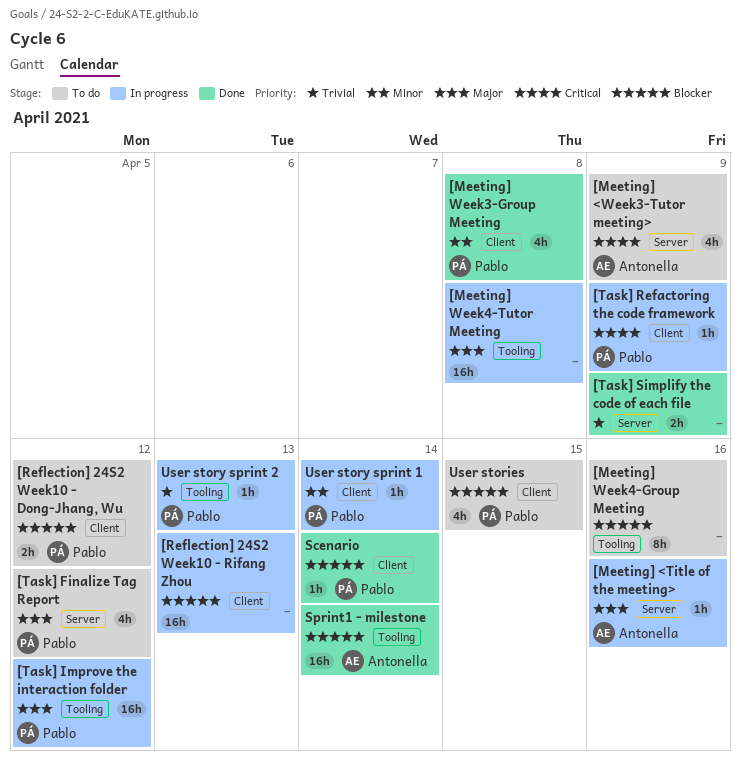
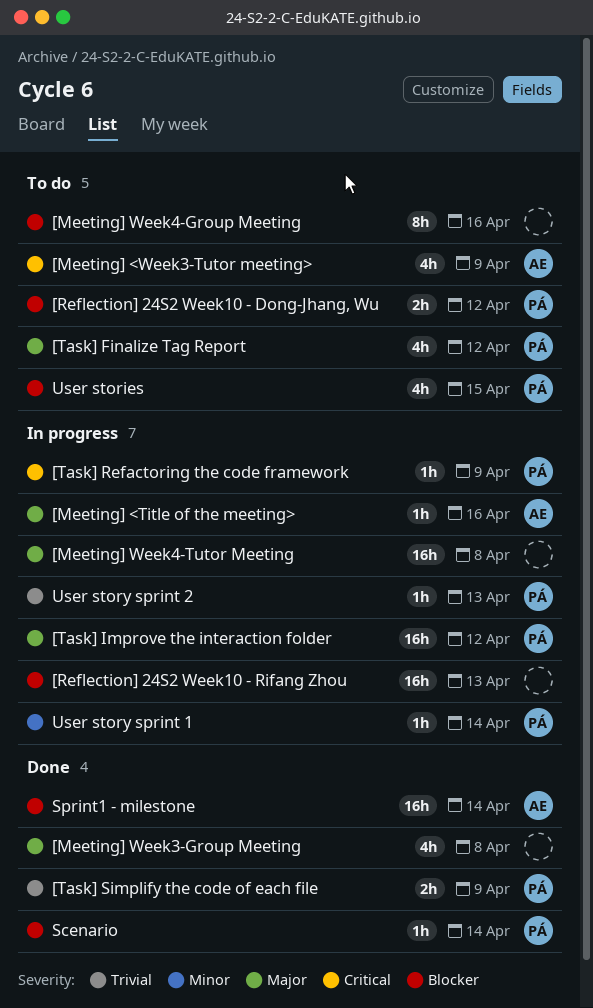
[Meeting] Week3-Group Meeting, owner: Pablo -> none
[Meeting] Week3-Group Meeting, priority: Minor -> Major
[Task] Simplify the code of each file, owner: none -> Pablo

